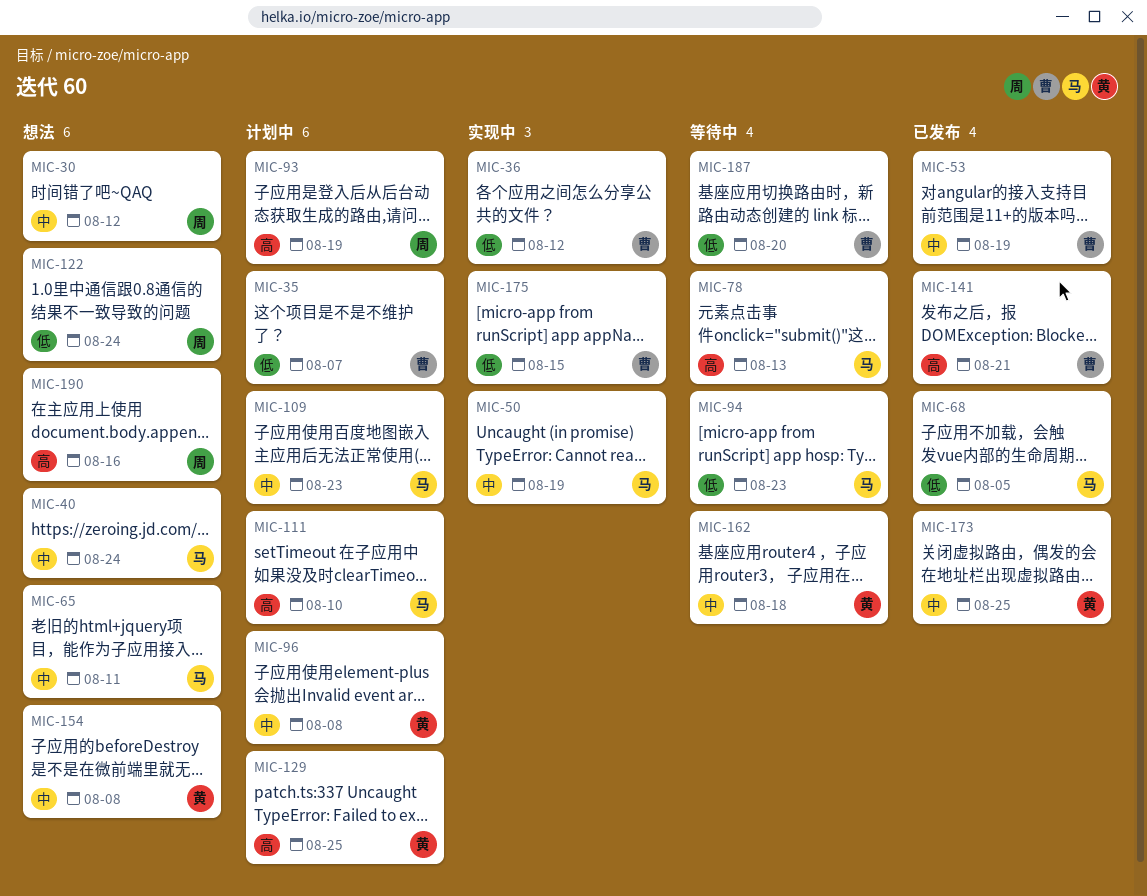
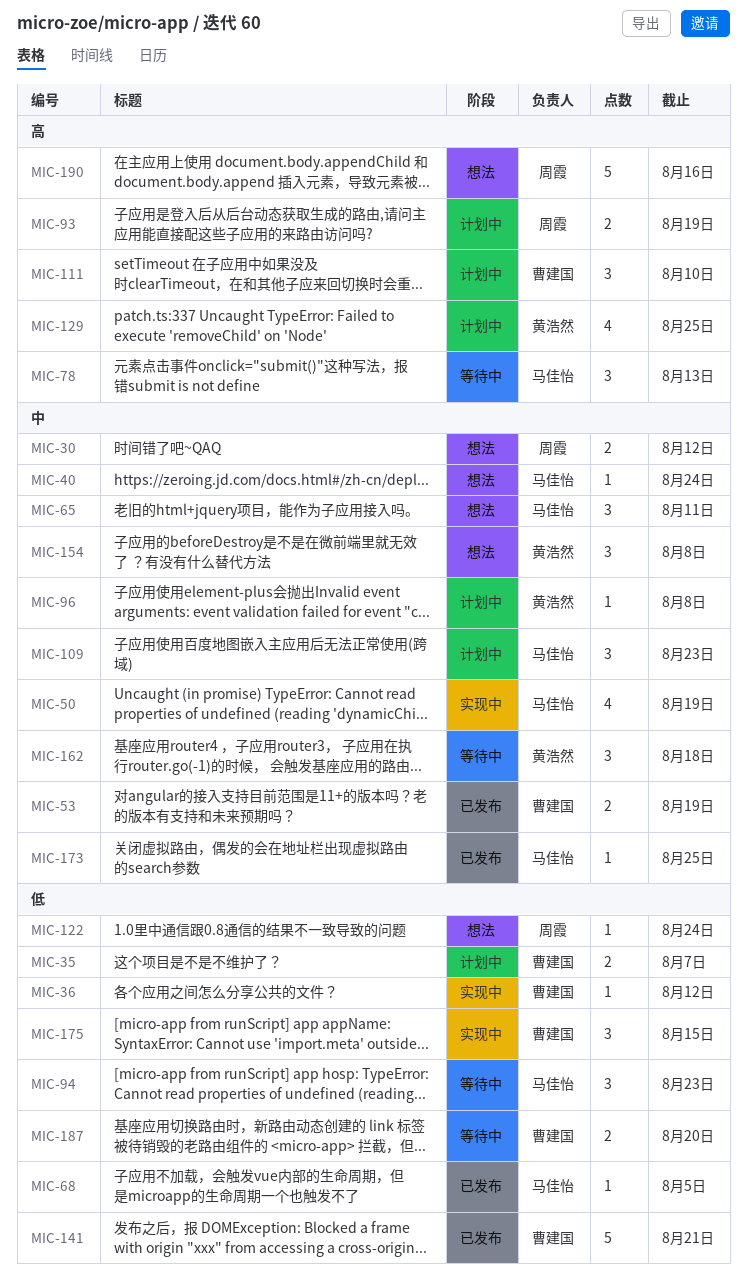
MIC-111, owner: 马佳怡 -> 曹建国
MIC-141, priority: 高 -> 低
MIC-173, owner: 黄浩然 -> 马佳怡

